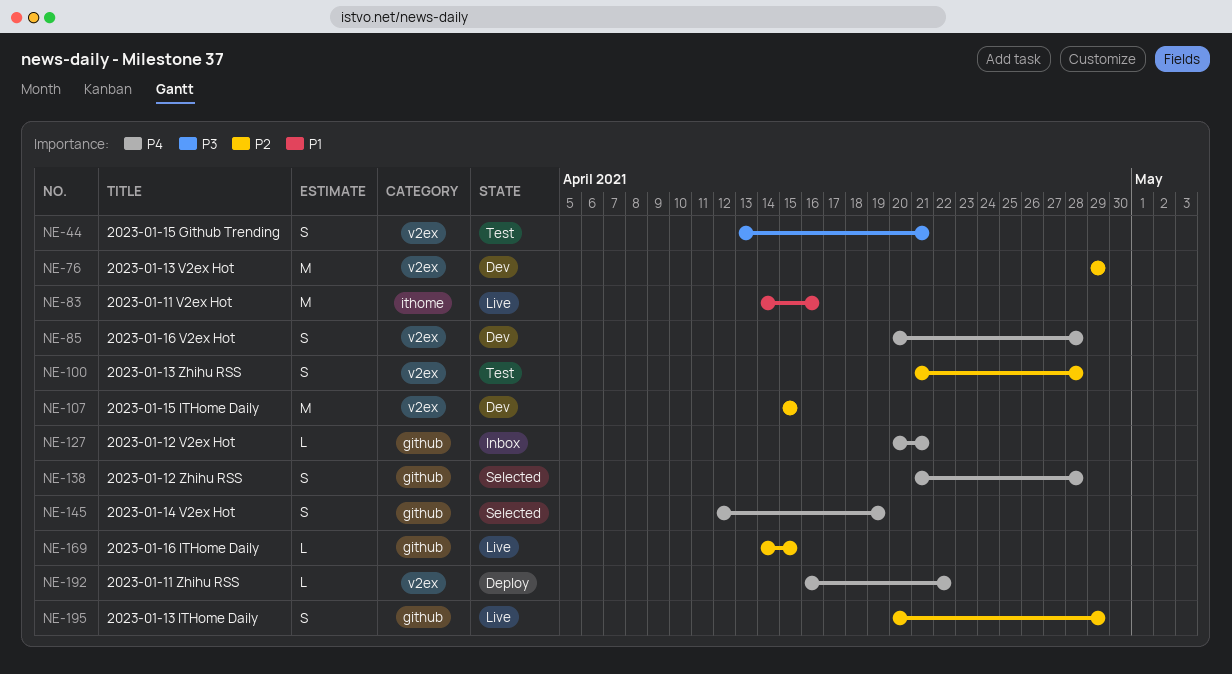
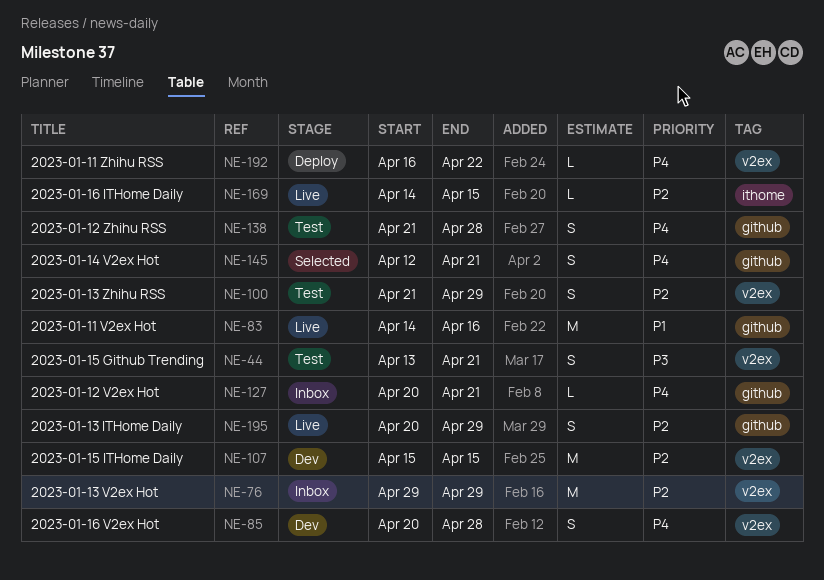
NE-76, status: Dev -> Inbox
NE-83, label: ithome -> github
NE-100, due: Apr 28 -> Apr 29
NE-138, status: Selected -> Test
NE-145, due: Apr 19 -> Apr 21
NE-169, label: github -> ithome

